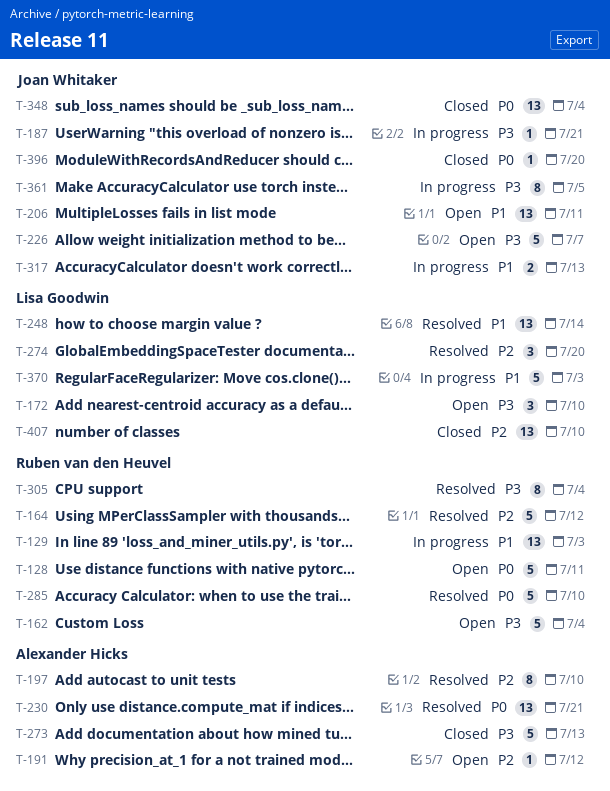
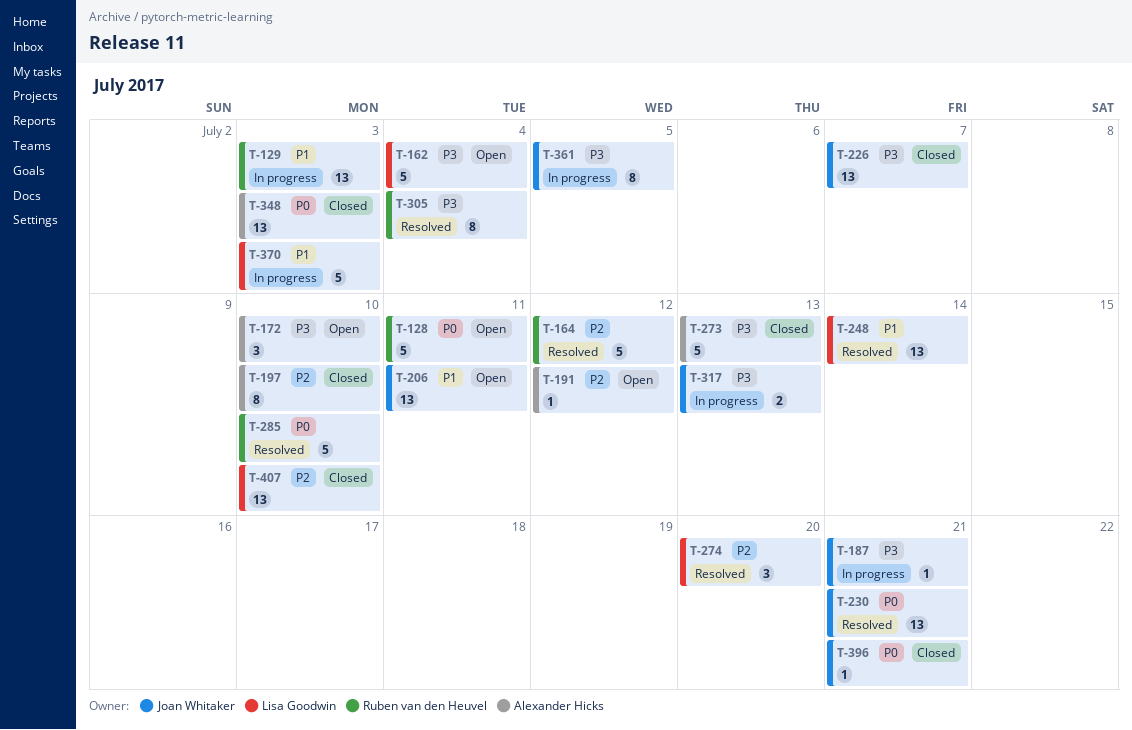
T-162, owner: Ruben van den Heuvel -> Lisa Goodwin
T-172, owner: Lisa Goodwin -> Alexander Hicks
T-197, status: Resolved -> Closed
T-226, status: Open -> Closed
T-226, estimate: 5 -> 13
T-230, owner: Alexander Hicks -> Joan Whitaker
T-317, priority: P1 -> P3
T-348, owner: Joan Whitaker -> Alexander Hicks
T-348, due: Jul 4 -> Jul 3
T-396, due: Jul 20 -> Jul 21

